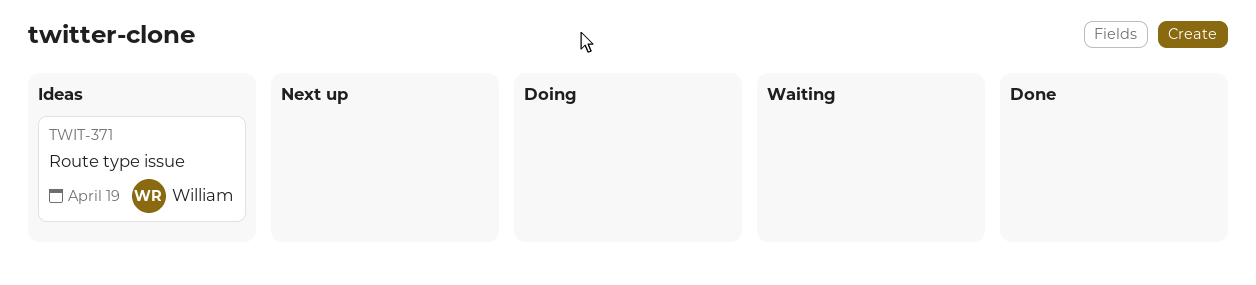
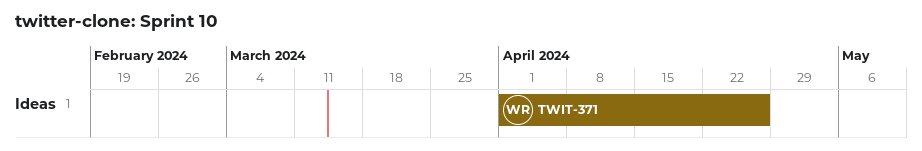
TWIT-371, due: Apr 19 -> Apr 26

